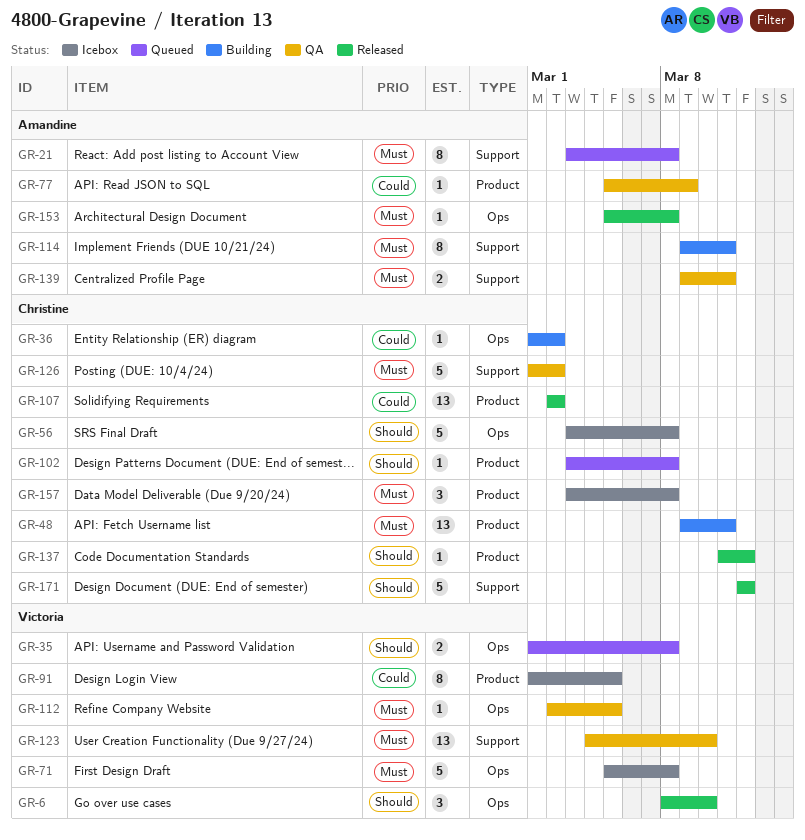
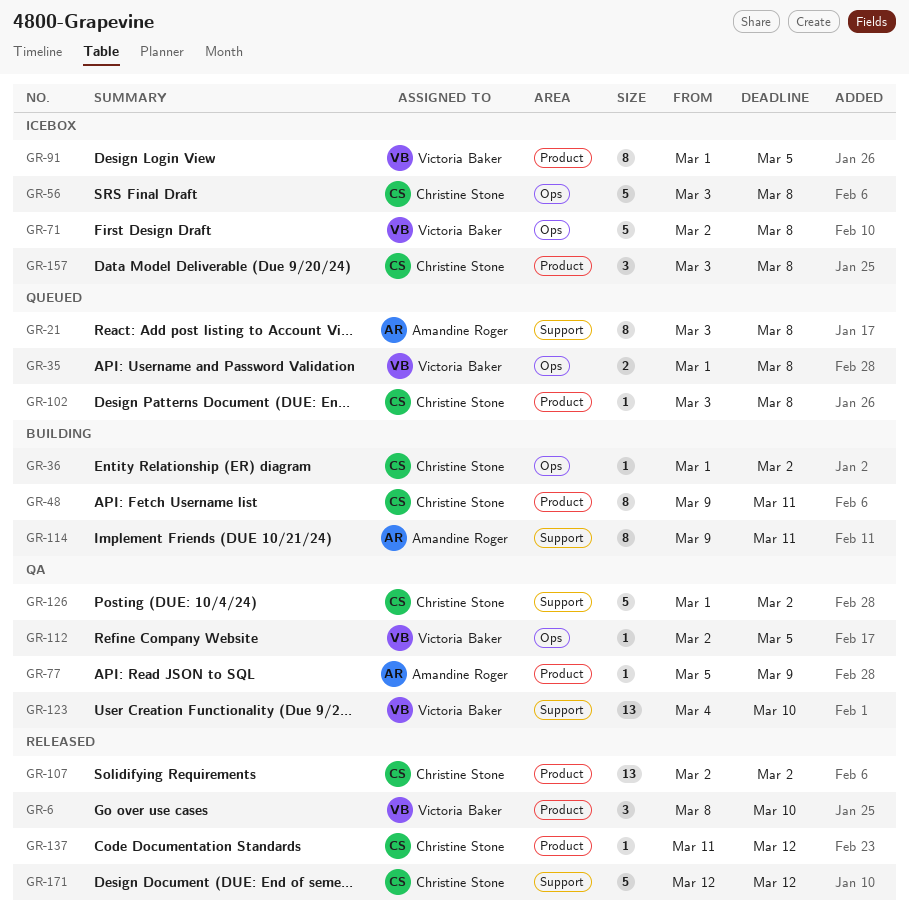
GR-6, label: Ops -> Product
GR-48, estimate: 13 -> 8
GR-71, start: Mar 5 -> Mar 2
GR-139: present -> none
GR-153: present -> none

